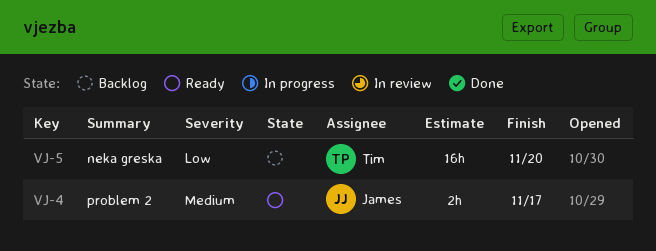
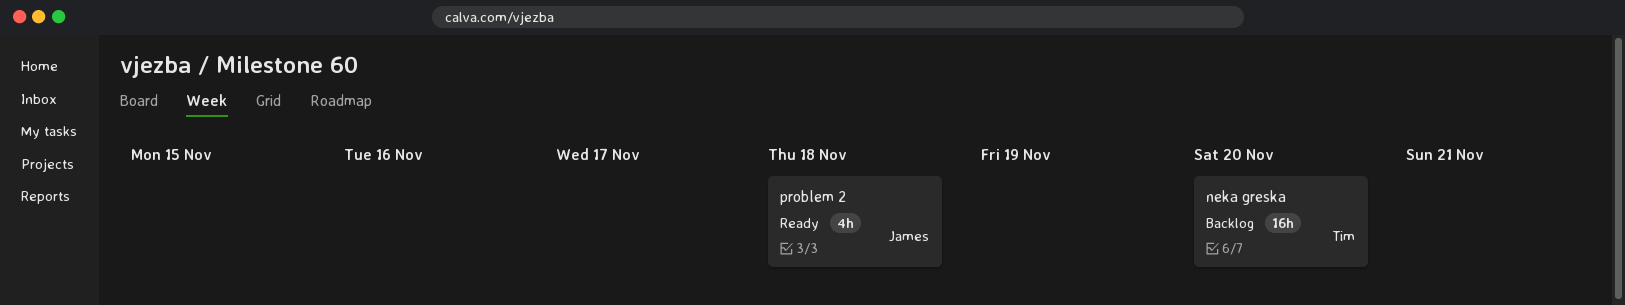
problem 2, estimate: 2h -> 4h
problem 2, due: Nov 17 -> Nov 18

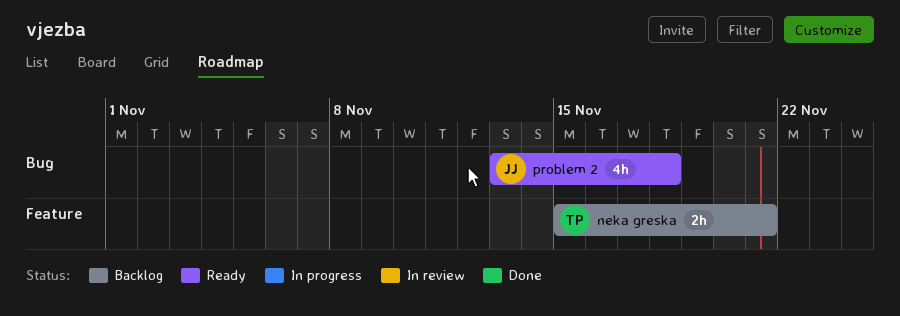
neka greska, estimate: 16h -> 2h
neka greska, due: Nov 20 -> Nov 21

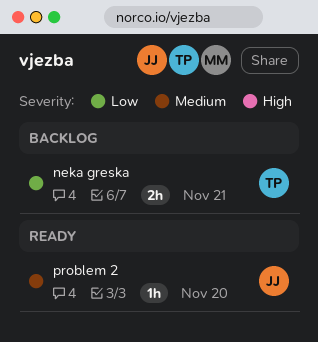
problem 2, estimate: 4h -> 1h
problem 2, due: Nov 18 -> Nov 20

